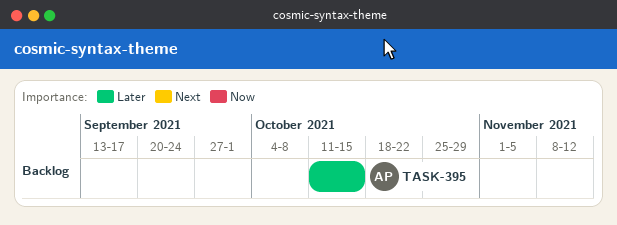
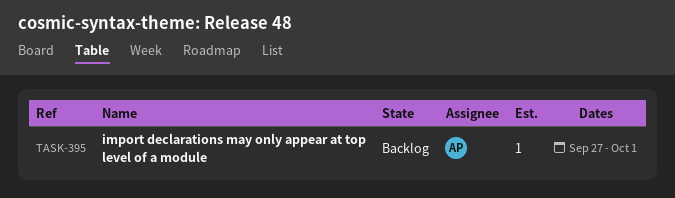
TASK-395, start: Oct 11 -> Sep 27
TASK-395, due: Oct 15 -> Oct 1

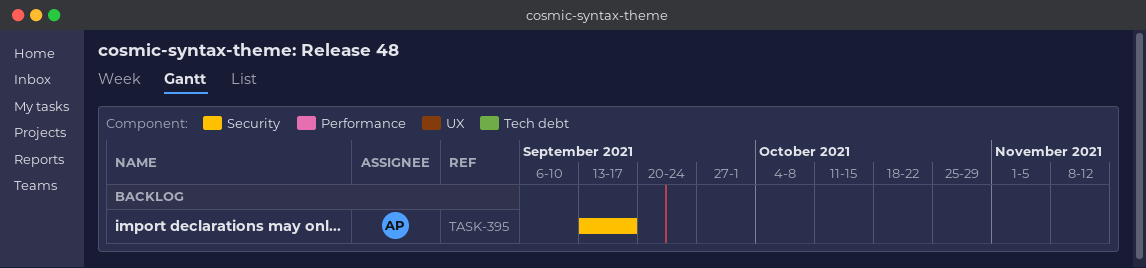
TASK-395, start: Sep 27 -> Sep 13
TASK-395, due: Oct 1 -> Sep 17

